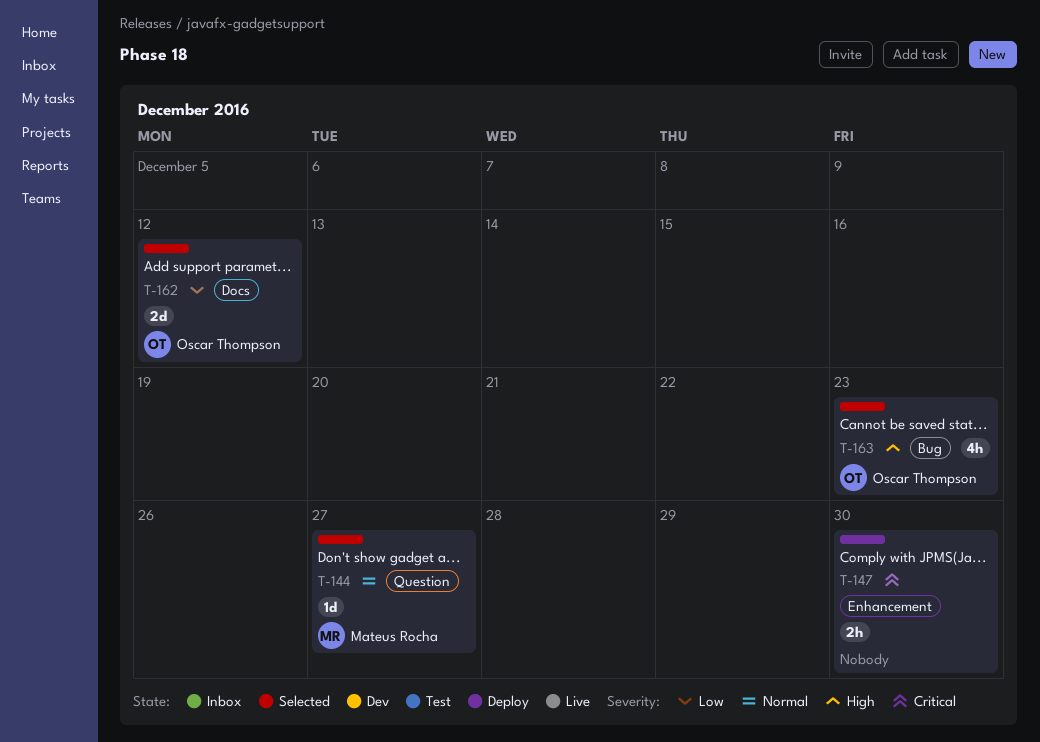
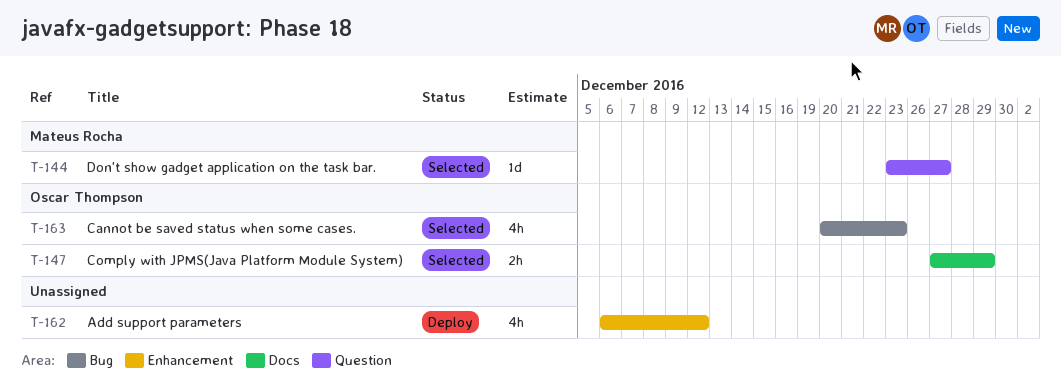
T-147, status: Deploy -> Selected
T-147, owner: none -> Oscar Thompson
T-147, label: Enhancement -> Docs
T-147, due: Dec 30 -> Dec 29
T-162, status: Selected -> Deploy
T-162, owner: Oscar Thompson -> none
T-162, label: Docs -> Enhancement
T-162, estimate: 2d -> 4h

